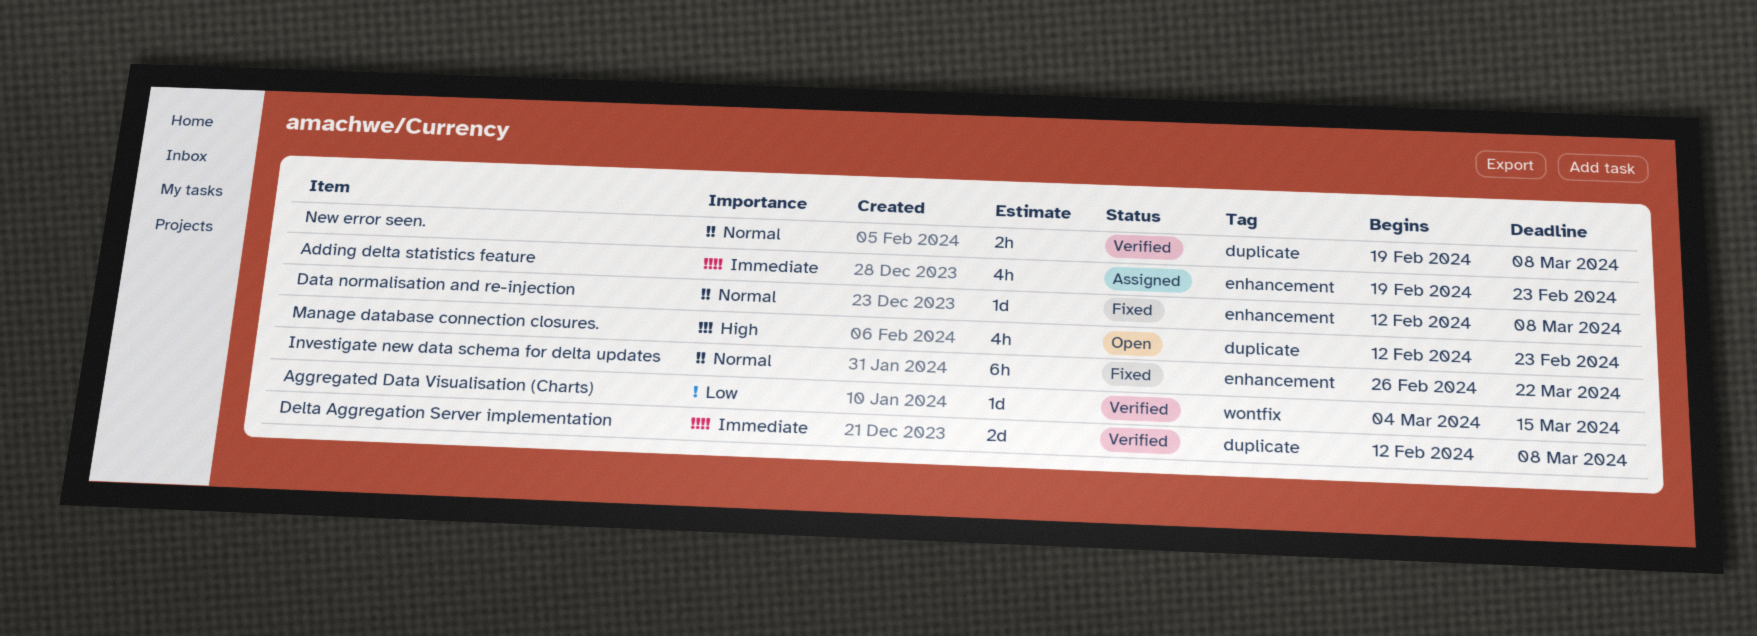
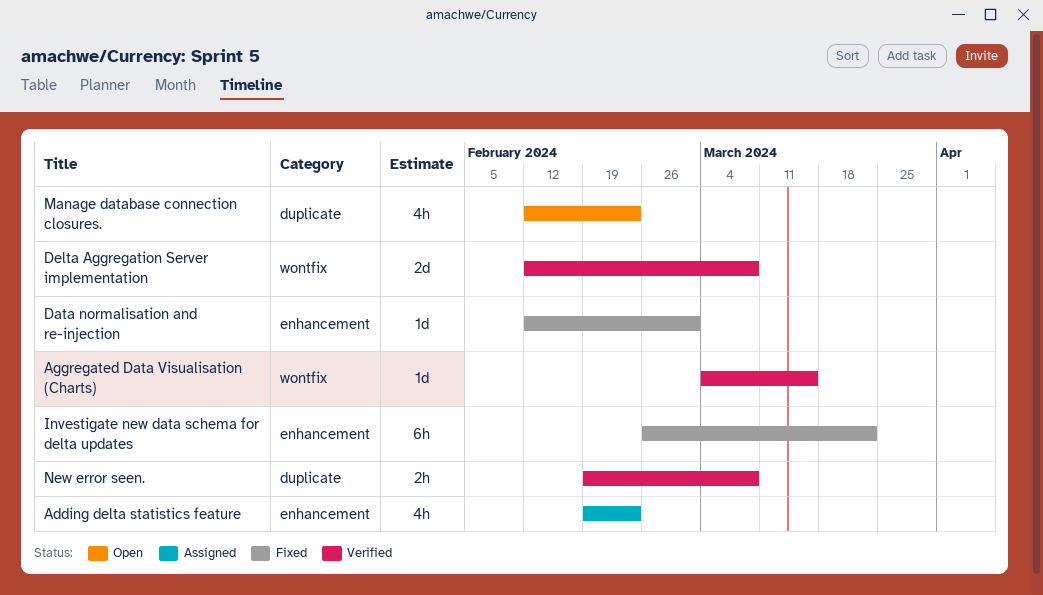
Data normalisation and re-injection, due: Mar 8 -> Mar 1
Delta Aggregation Server implementation, label: duplicate -> wontfix

